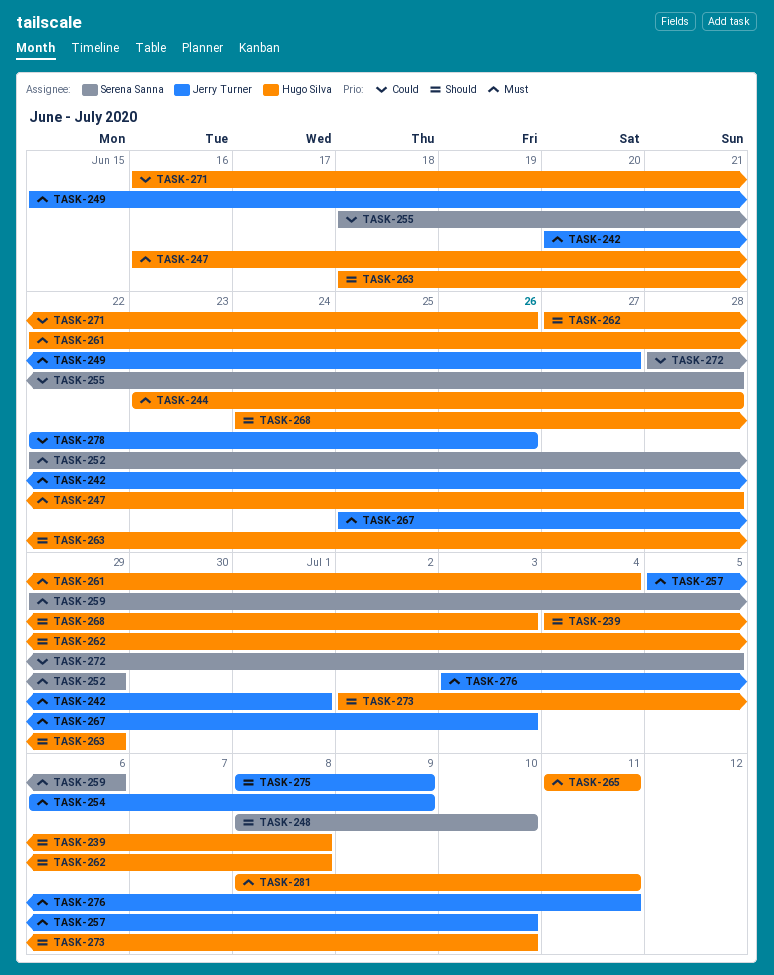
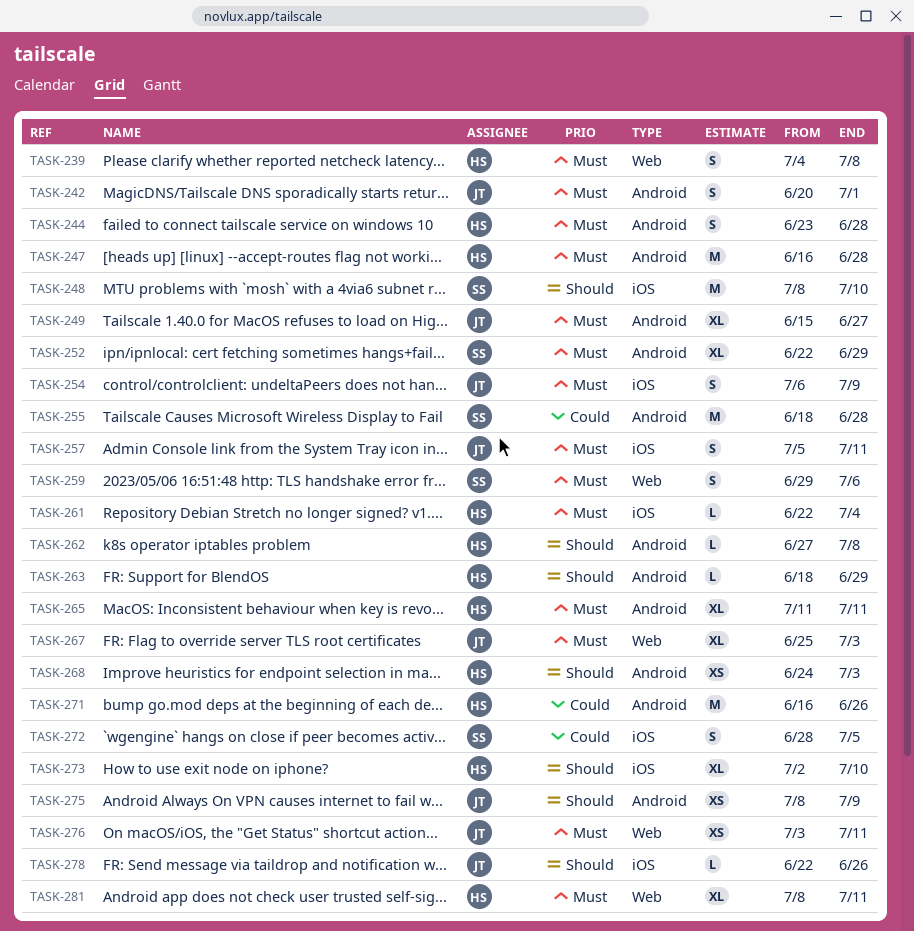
TASK-239, priority: Should -> Must
TASK-257, due: Jul 10 -> Jul 11
TASK-278, priority: Could -> Should

